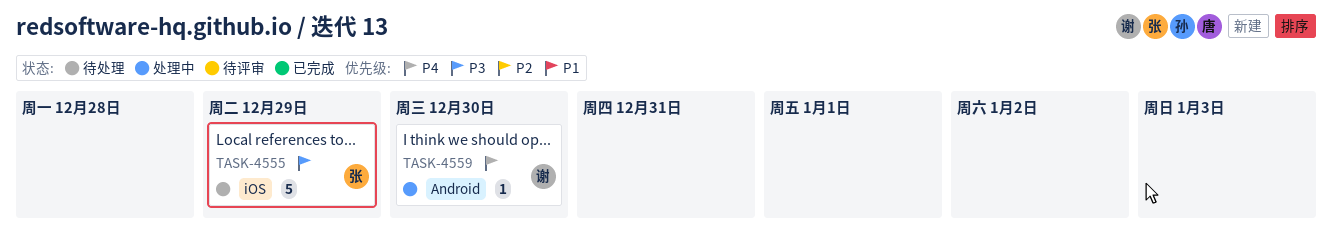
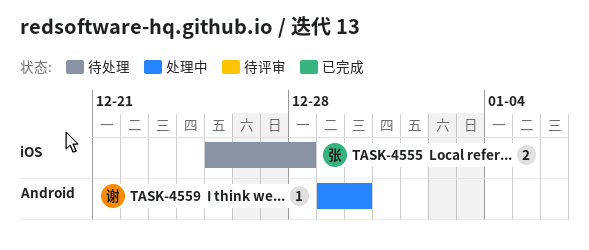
TASK-4555, estimate: 5 -> 2
TASK-4555, due: Dec 29 -> Dec 28

